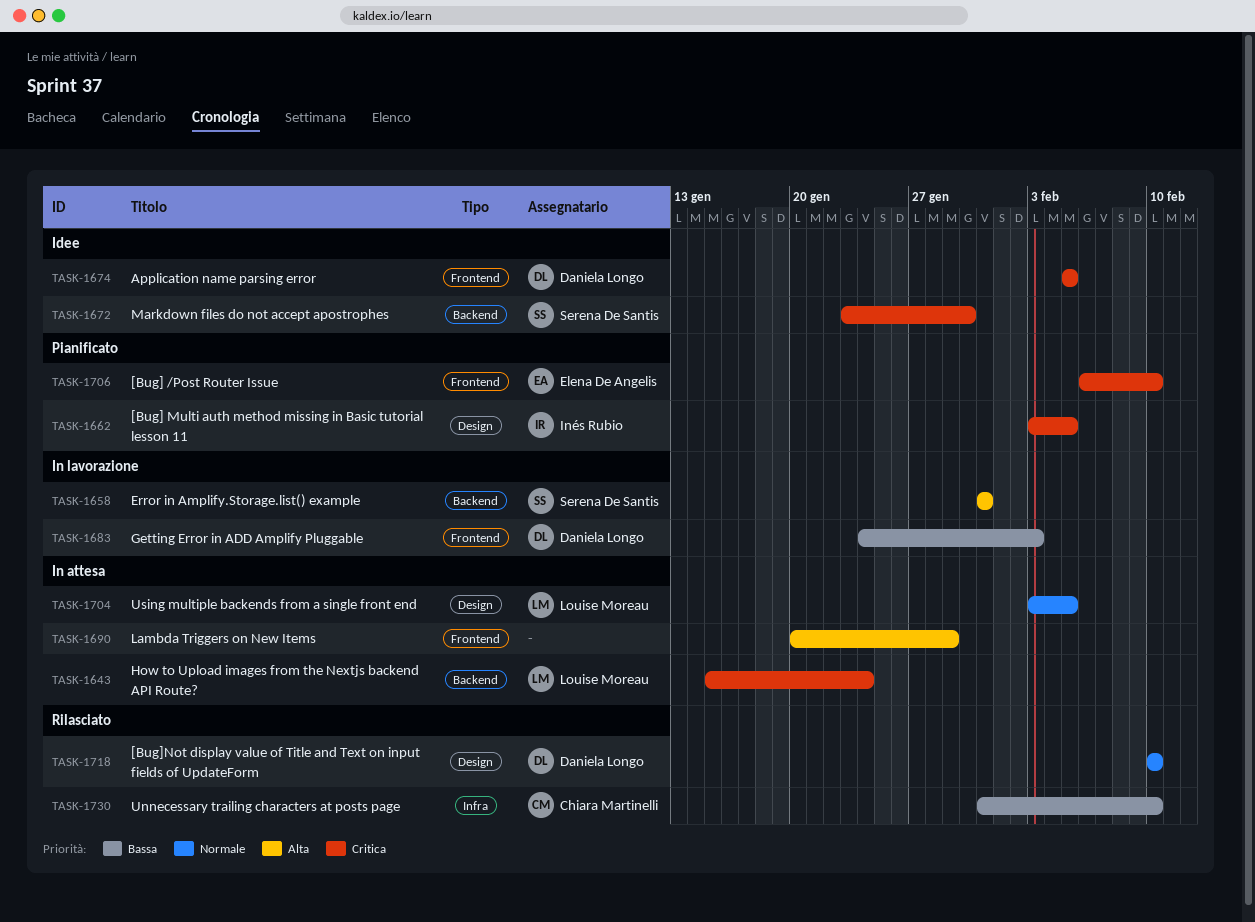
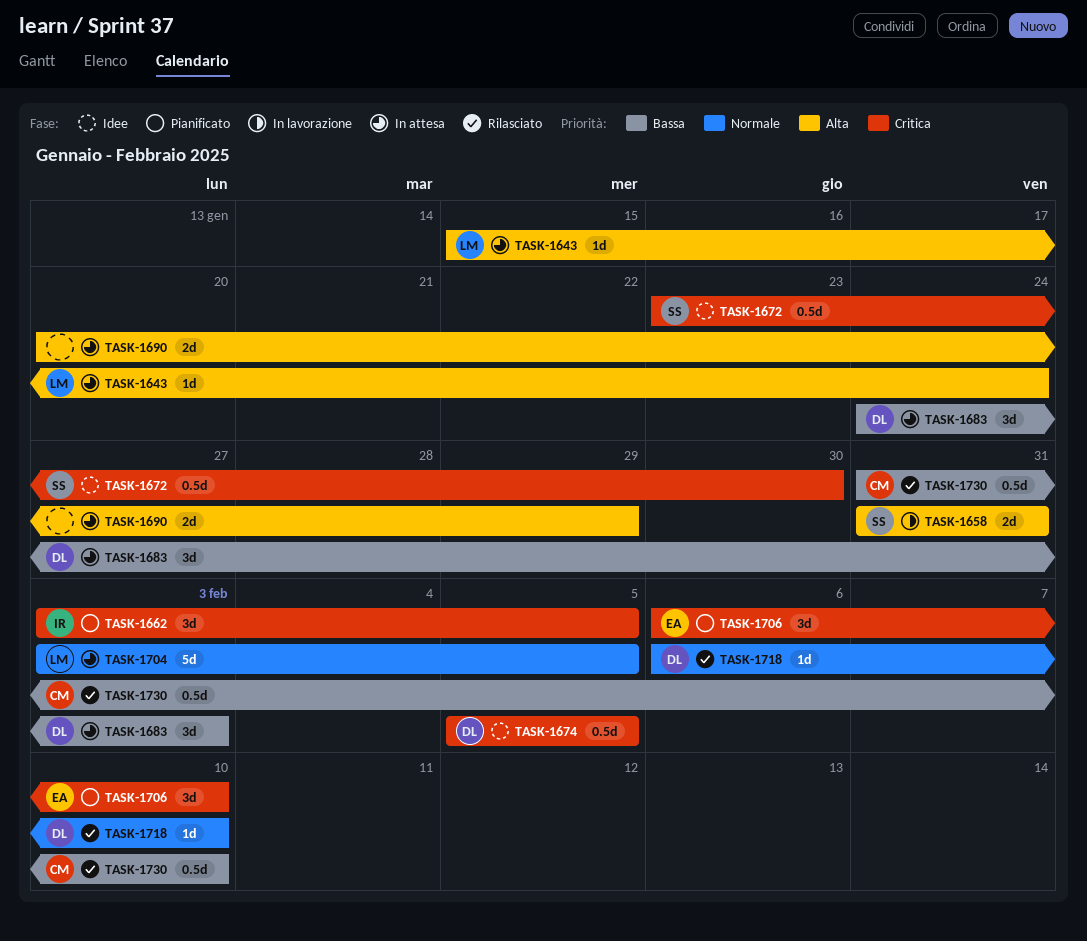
TASK-1643, priority: Critica -> Alta
TASK-1683, status: In lavorazione -> In attesa
TASK-1718, start: Feb 10 -> Feb 6

